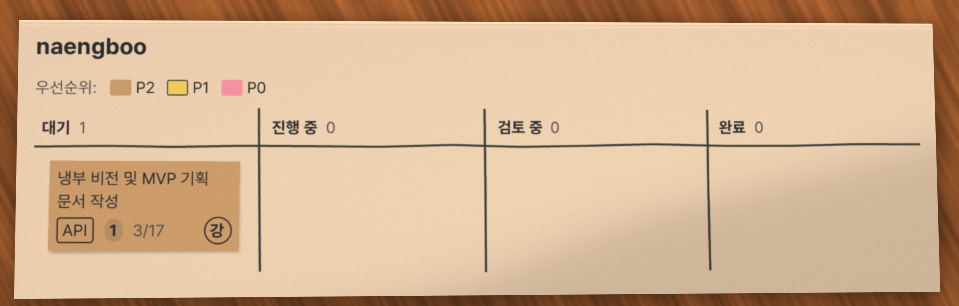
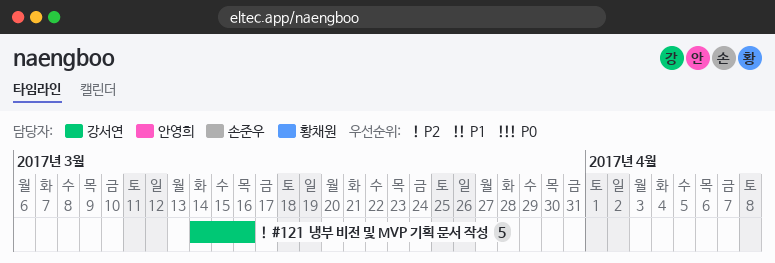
냉부 비전 및 MVP 기획 문서 작성, estimate: 1 -> 5
냉부 비전 및 MVP 기획 문서 작성, due: Mar 17 -> Mar 16

